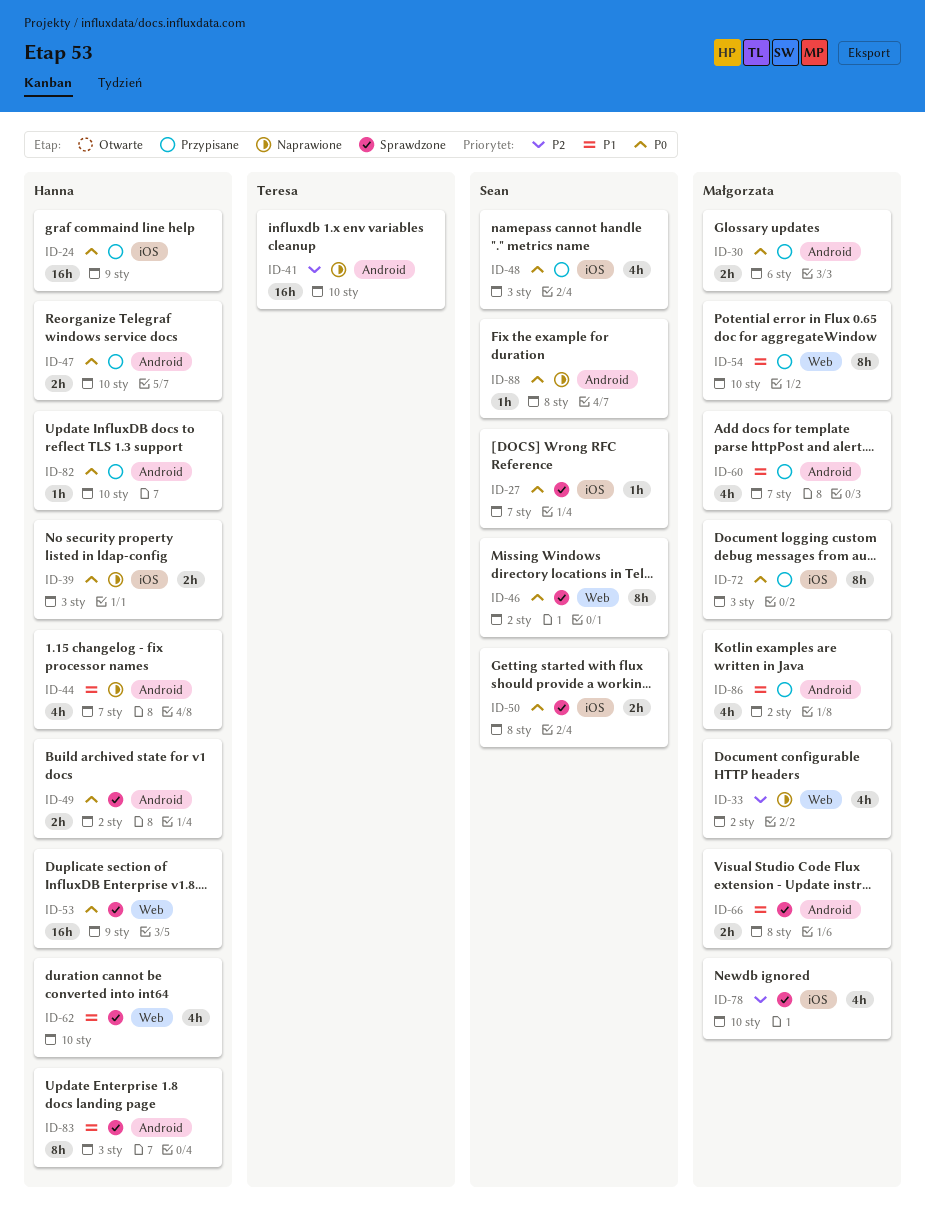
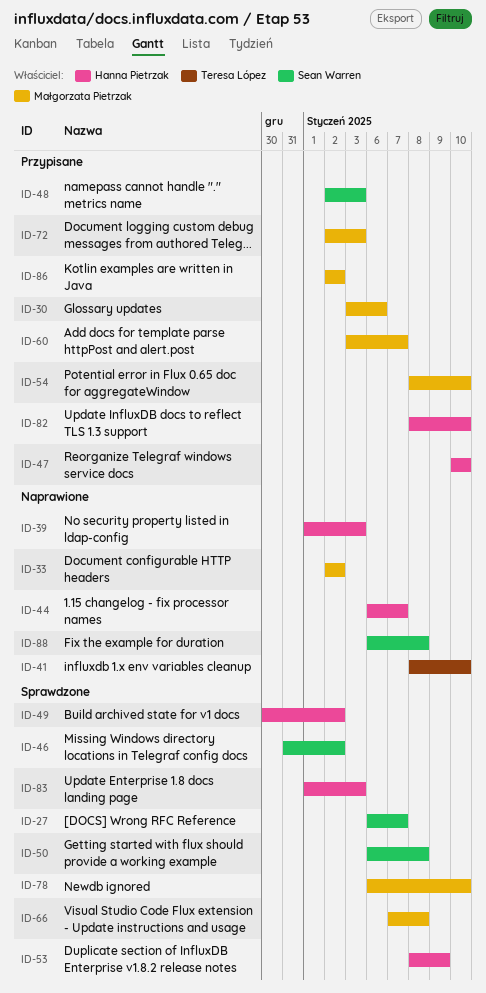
ID-24: present -> none
ID-62: present -> none

